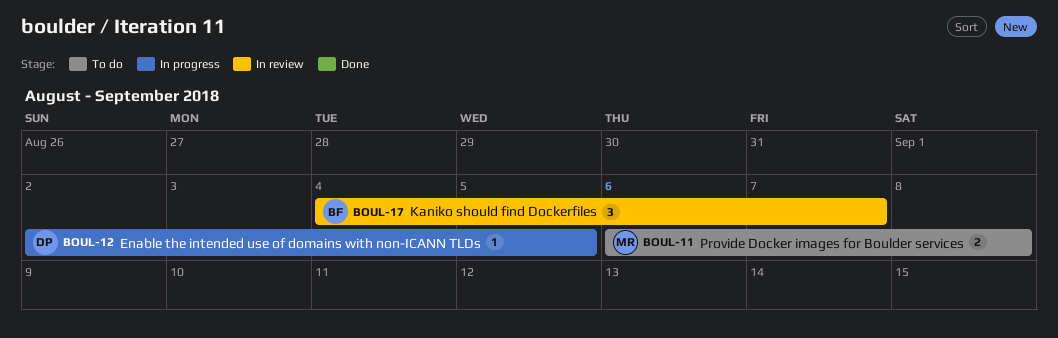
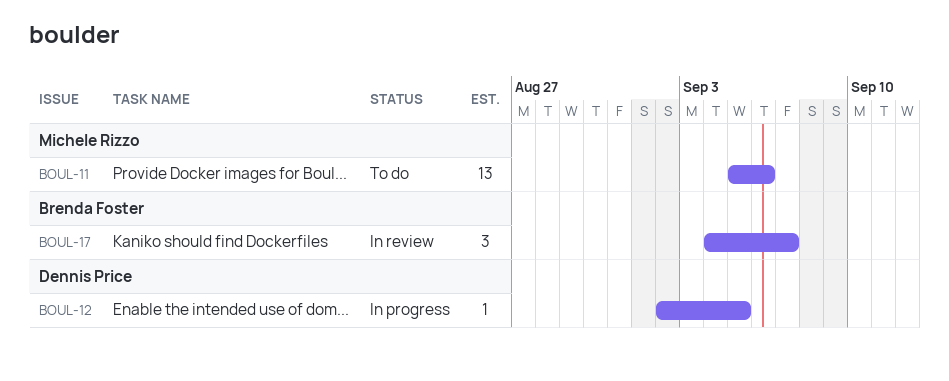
BOUL-11, estimate: 2 -> 13
BOUL-11, start: Sep 6 -> Sep 5
BOUL-11, due: Sep 8 -> Sep 6

